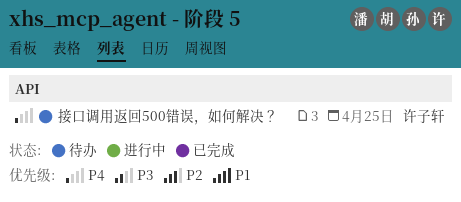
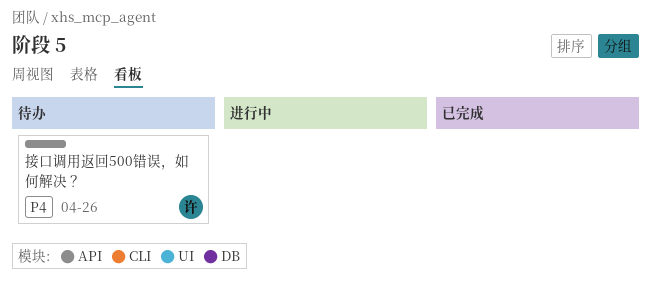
接口调用返回500错误，如何解决？, due: Apr 25 -> Apr 26

